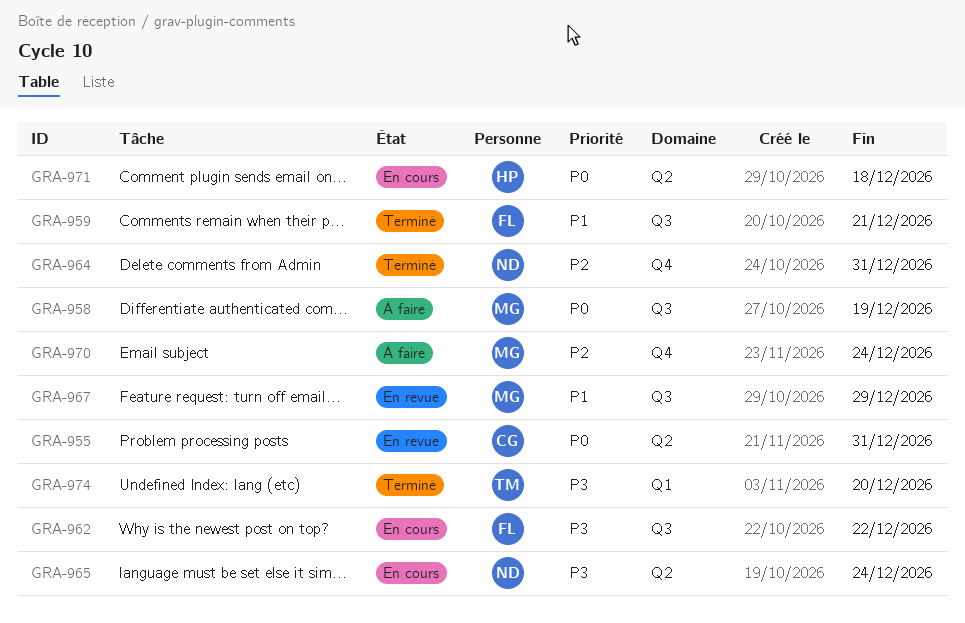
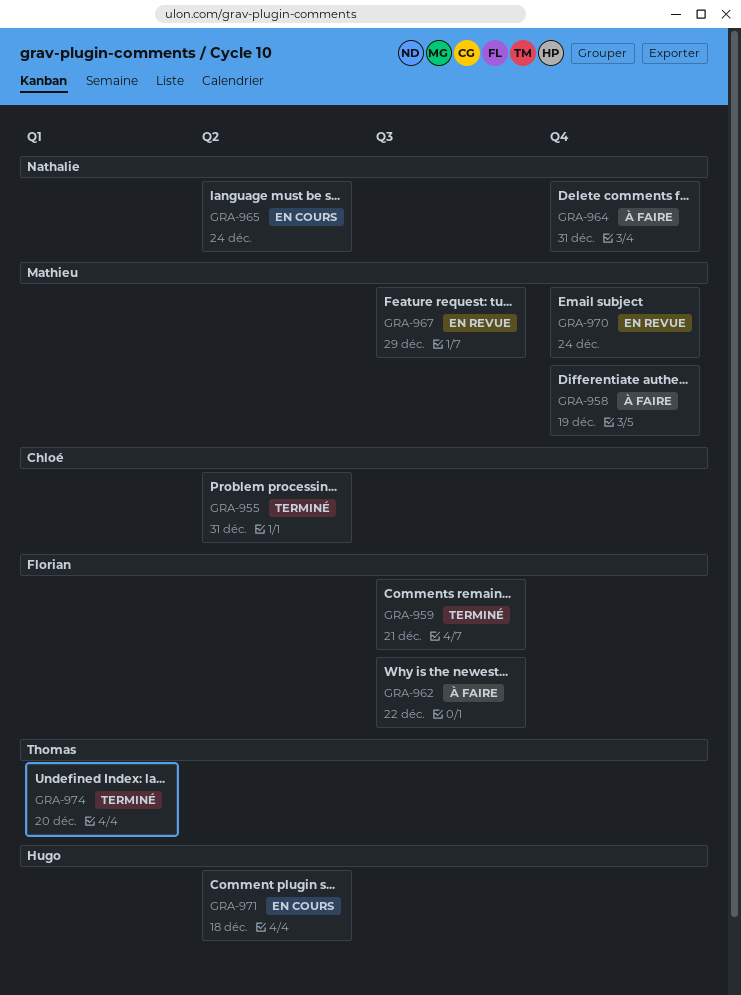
GRA-955, status: En revue -> Terminé
GRA-958, label: Q3 -> Q4
GRA-962, status: En cours -> À faire
GRA-964, status: Terminé -> À faire
GRA-970, status: À faire -> En revue

